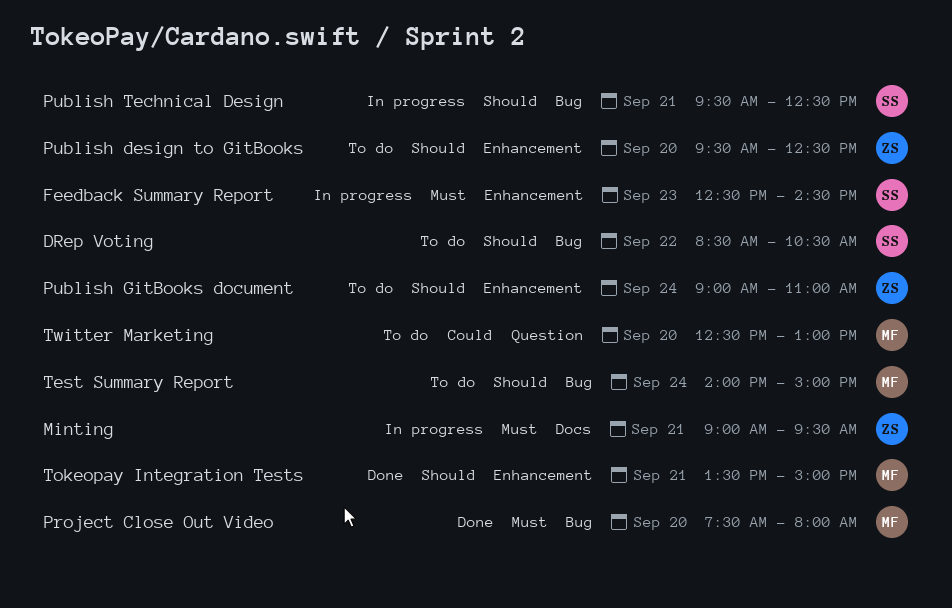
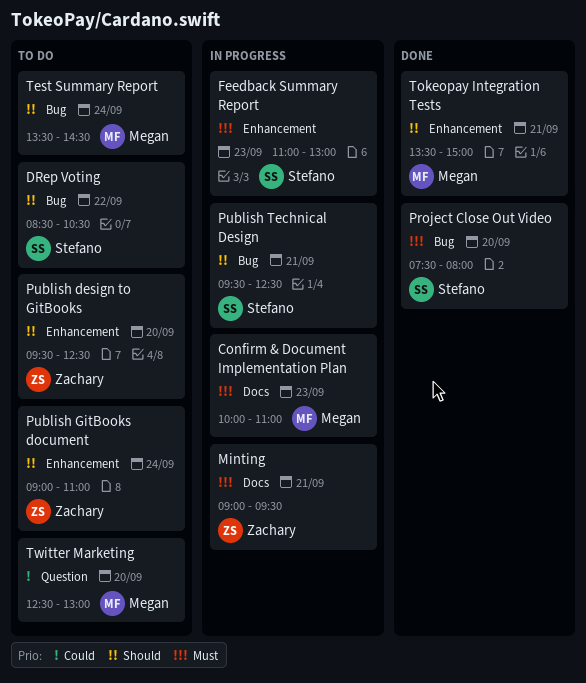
Confirm & Document Implementation Plan: none -> present
Feedback Summary Report, begins: 12:30 -> 11:00
Feedback Summary Report, ends: 14:30 -> 13:00
Project Close Out Video, owner: Megan -> Stefano
Test Summary Report, begins: 14:00 -> 13:30
Test Summary Report, ends: 15:00 -> 14:30

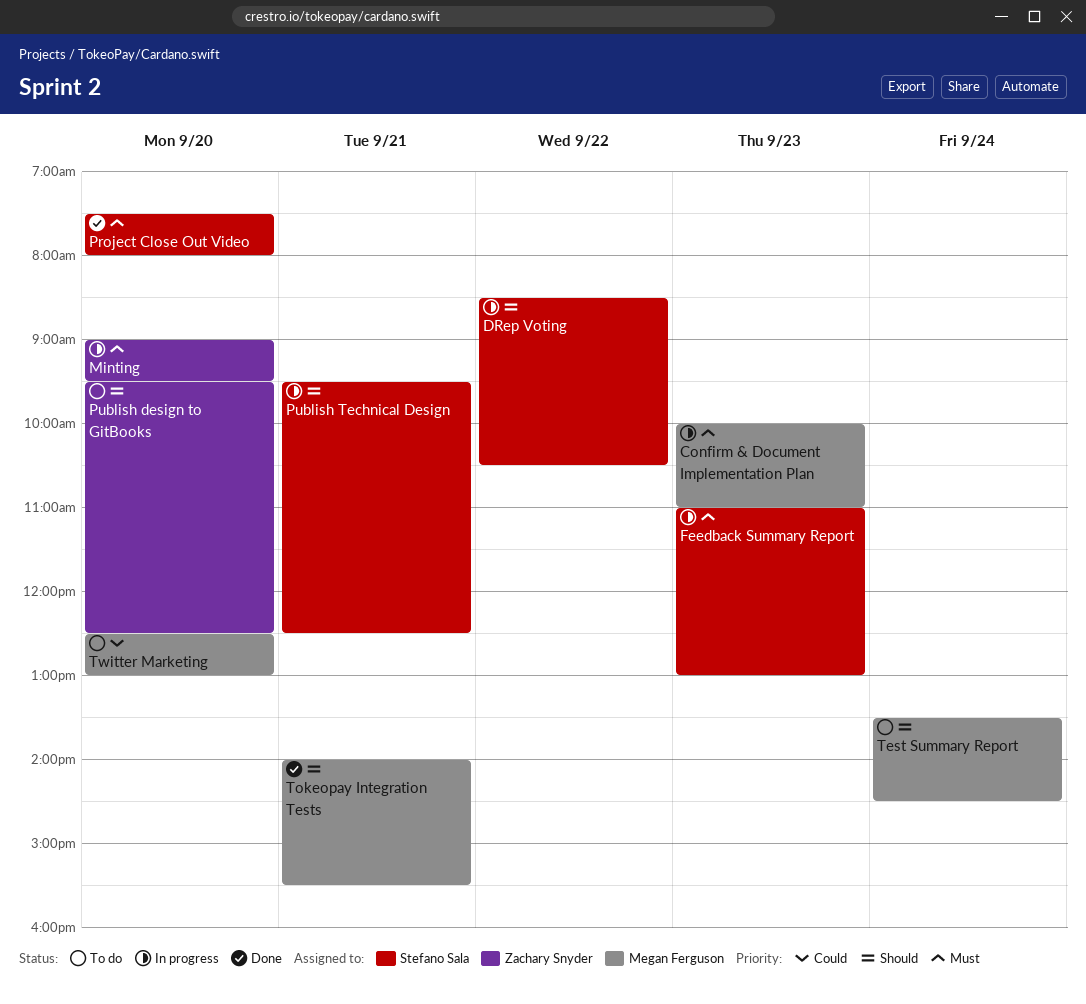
DRep Voting, status: To do -> In progress
Minting, day: Sep 21 -> Sep 20
Publish GitBooks document: present -> none
Tokeopay Integration Tests, begins: 13:30 -> 14:00
Tokeopay Integration Tests, ends: 15:00 -> 15:30

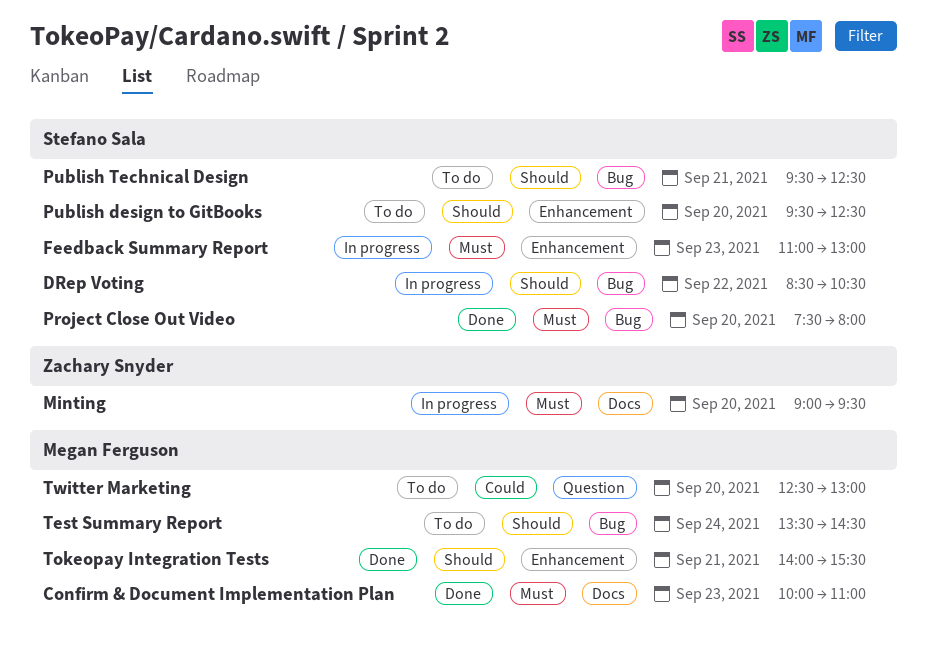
Confirm & Document Implementation Plan, status: In progress -> Done
Publish design to GitBooks, owner: Zachary Snyder -> Stefano Sala
Publish Technical Design, status: In progress -> To do

